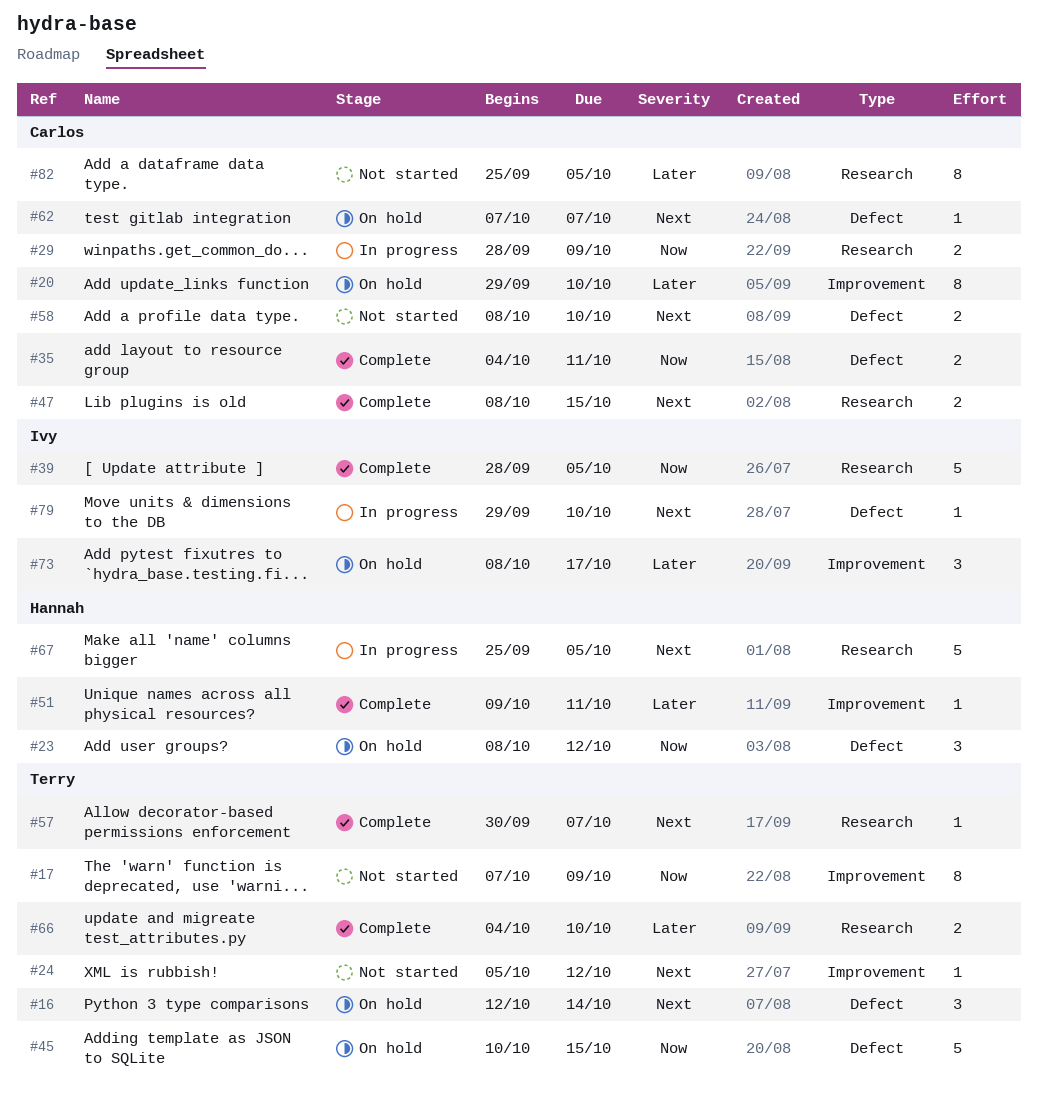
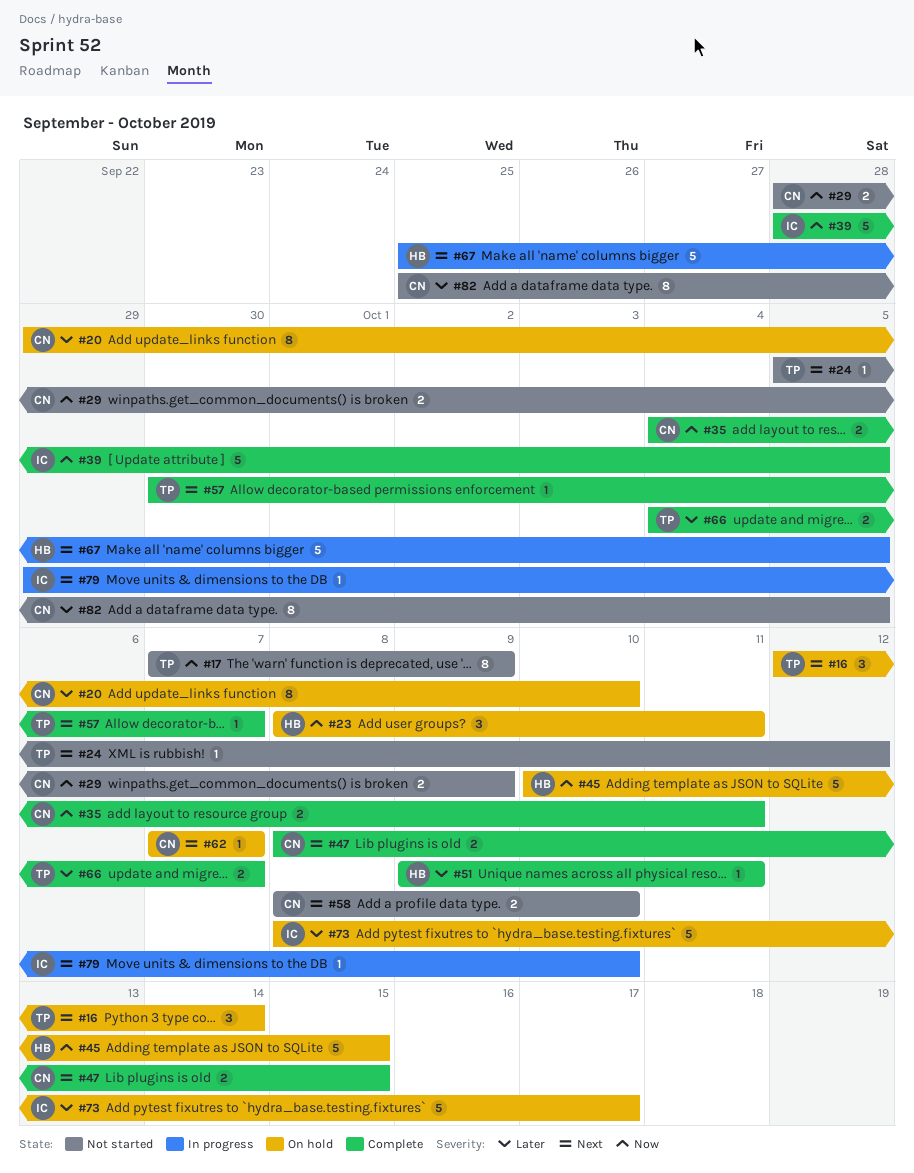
#23, due: Oct 12 -> Oct 11
#29, status: In progress -> Not started
#45, owner: Terry -> Hannah
#66, due: Oct 10 -> Oct 7
#73, estimate: 3 -> 5

